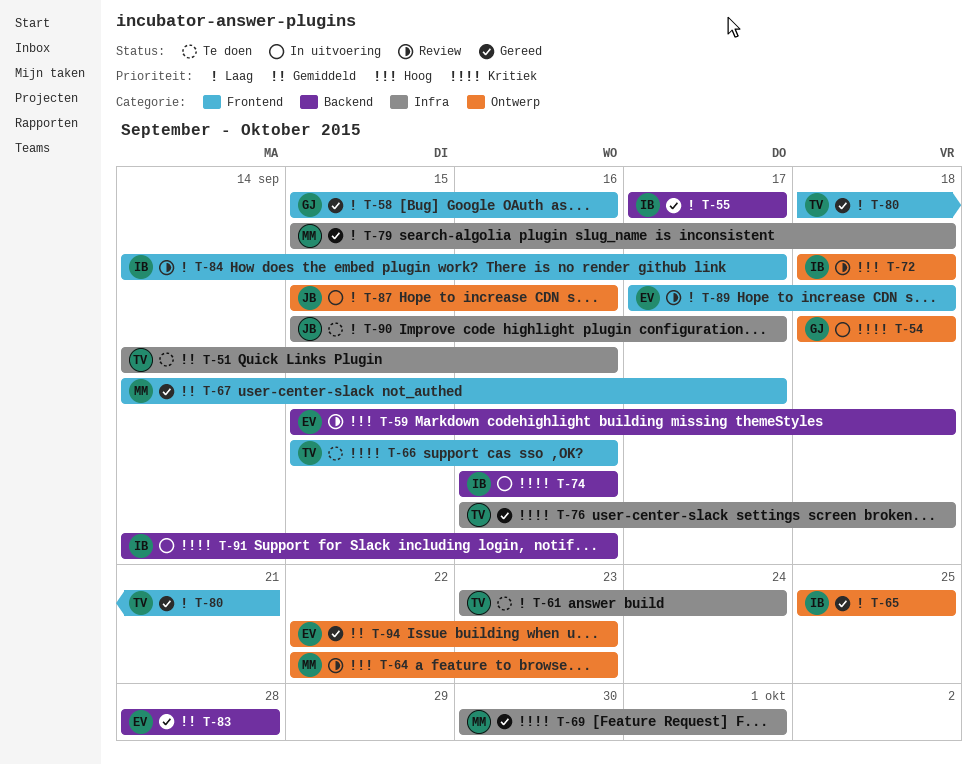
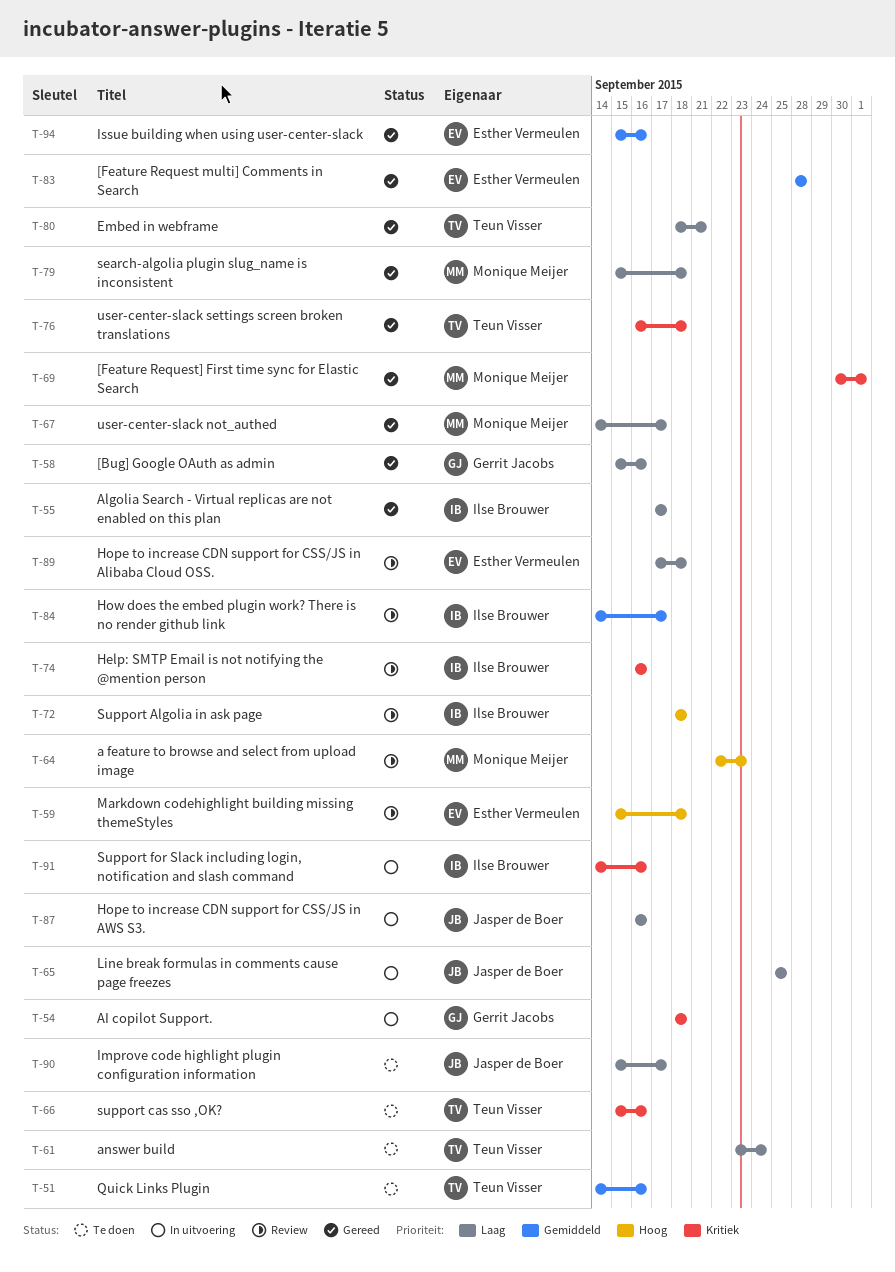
T-65, status: Gereed -> In uitvoering
T-65, owner: Ilse Brouwer -> Jasper de Boer
T-67, priority: Gemiddeld -> Laag
T-74, status: In uitvoering -> Review
T-84, priority: Laag -> Gemiddeld
T-87, start: Sep 15 -> Sep 16
T-94, start: Sep 22 -> Sep 15
T-94, due: Sep 23 -> Sep 16

